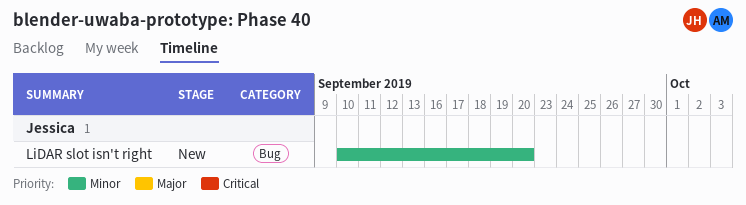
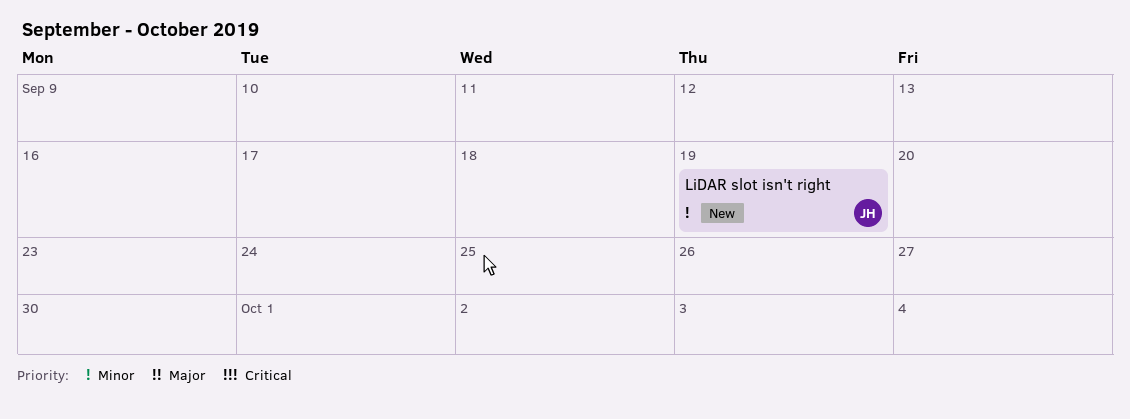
LiDAR slot isn't right, due: Sep 20 -> Sep 19

